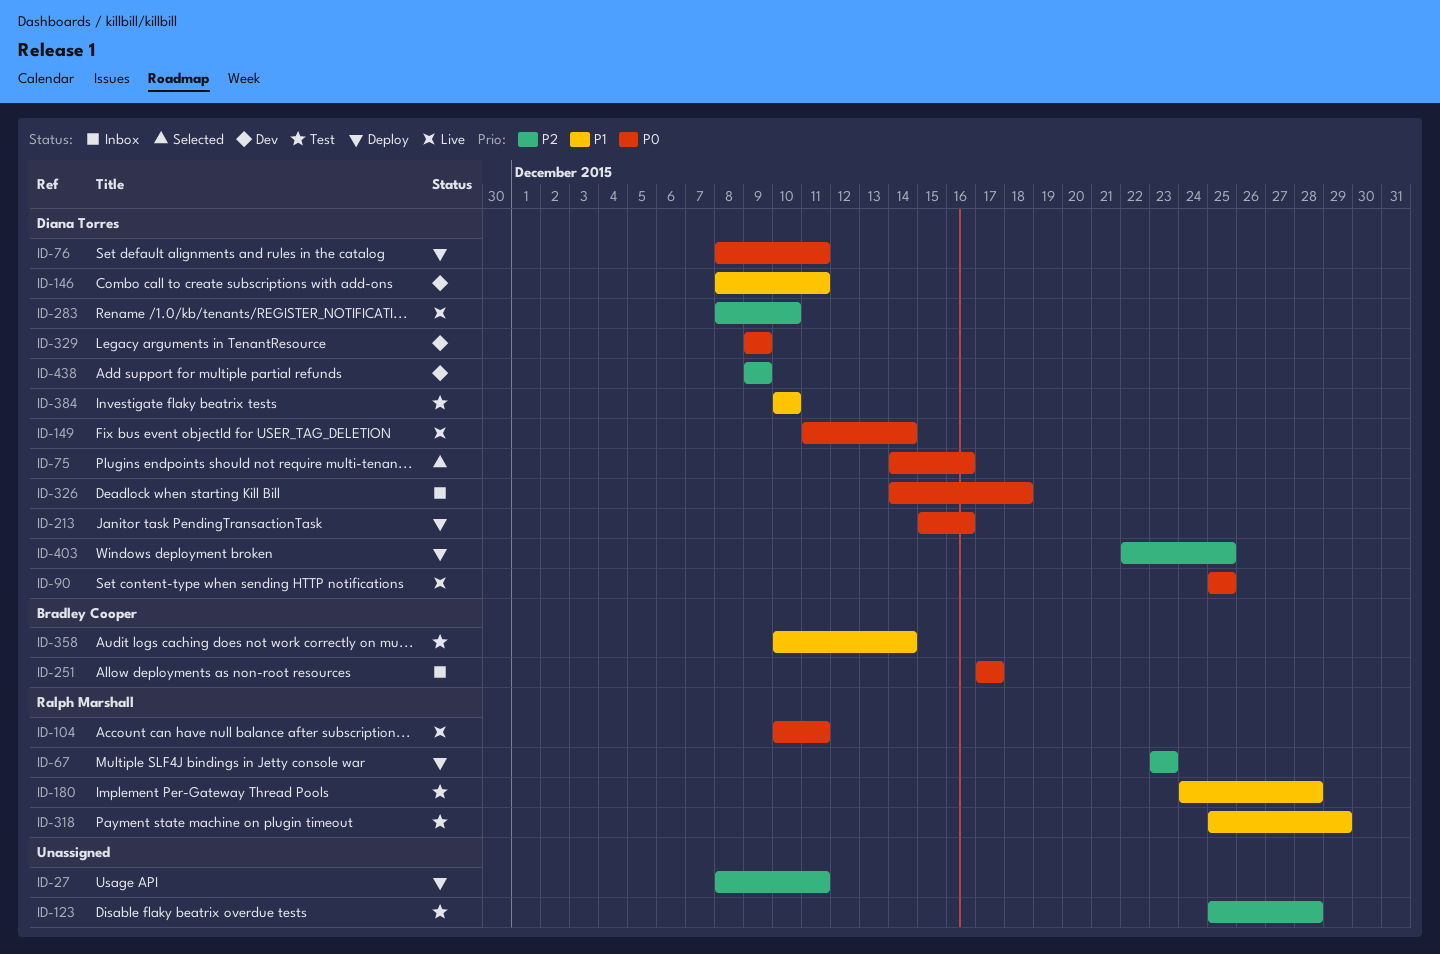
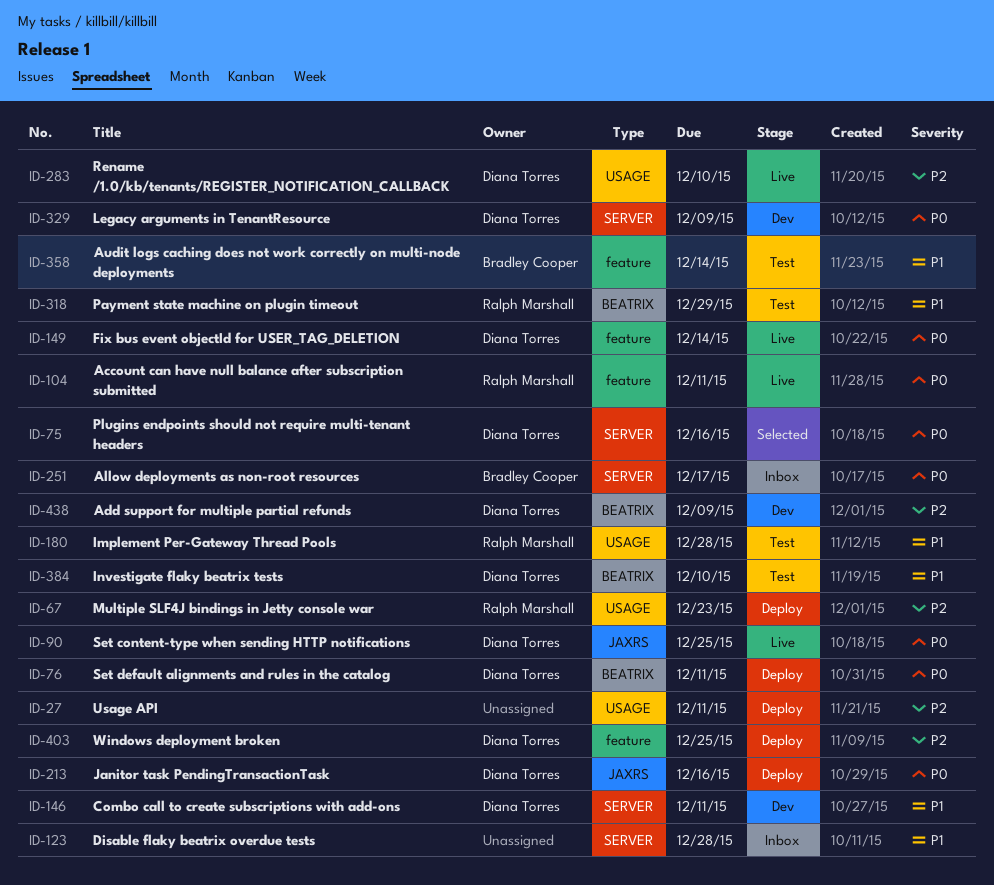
ID-123, status: Test -> Inbox
ID-123, priority: P2 -> P1
ID-326: present -> none

